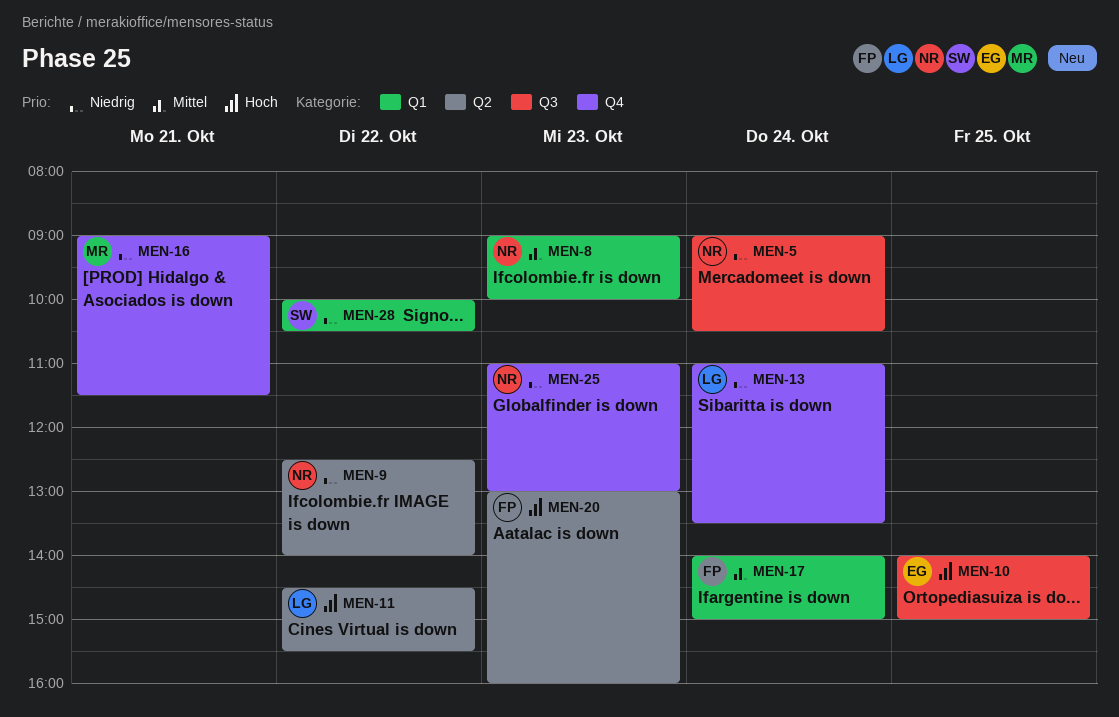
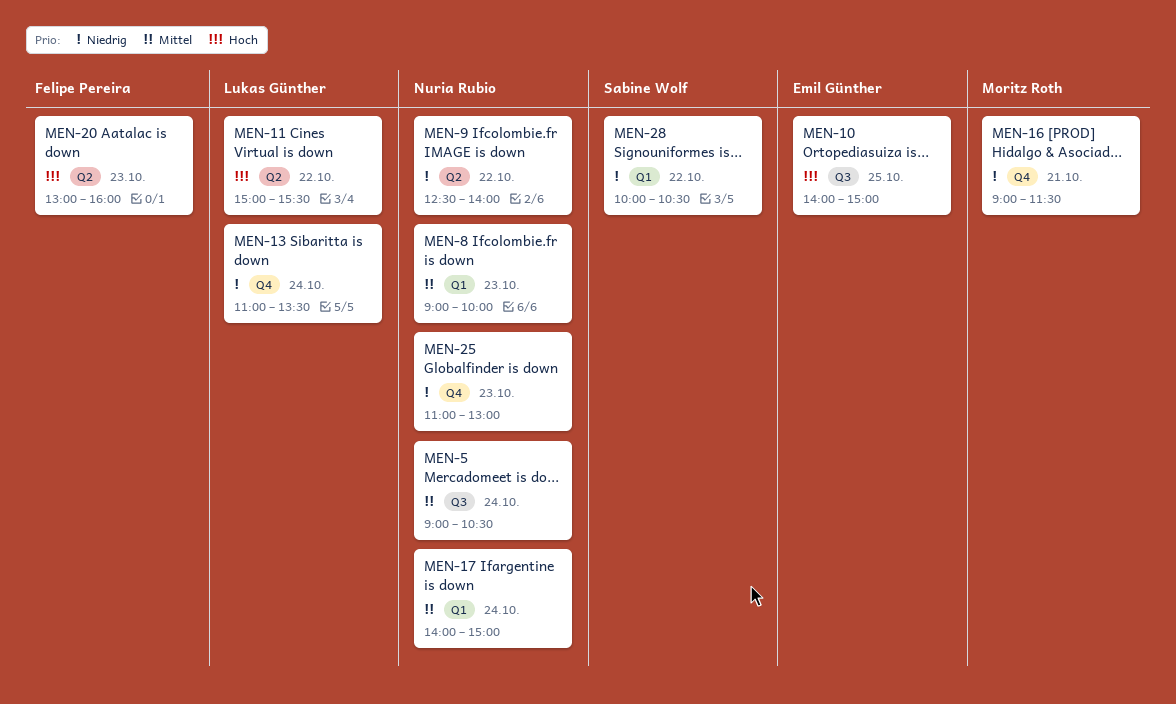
MEN-5, priority: Niedrig -> Mittel
MEN-11, begins: 14:30 -> 15:00
MEN-17, owner: Felipe Pereira -> Nuria Rubio

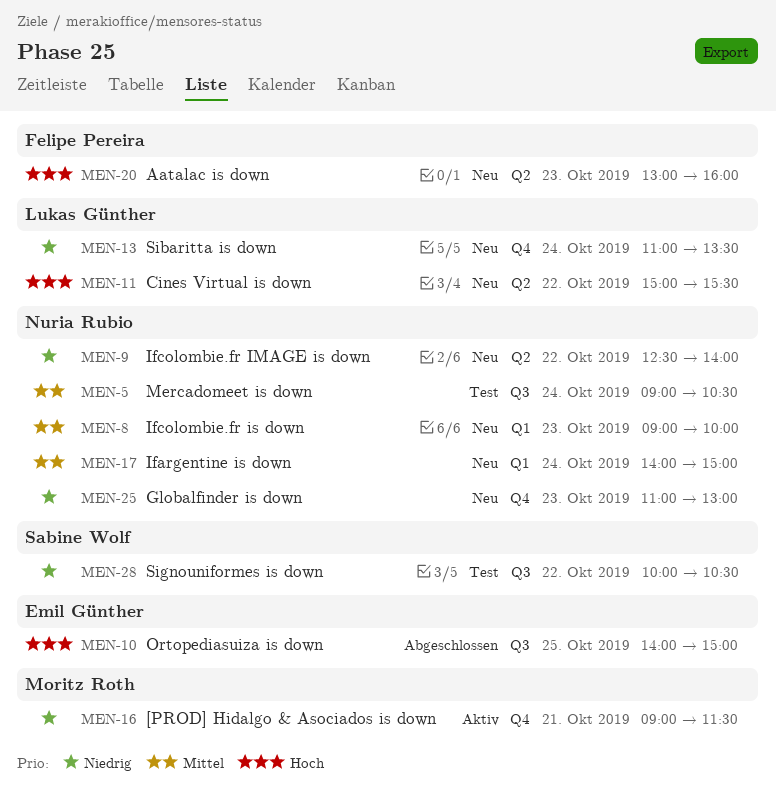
MEN-28, label: Q1 -> Q3

